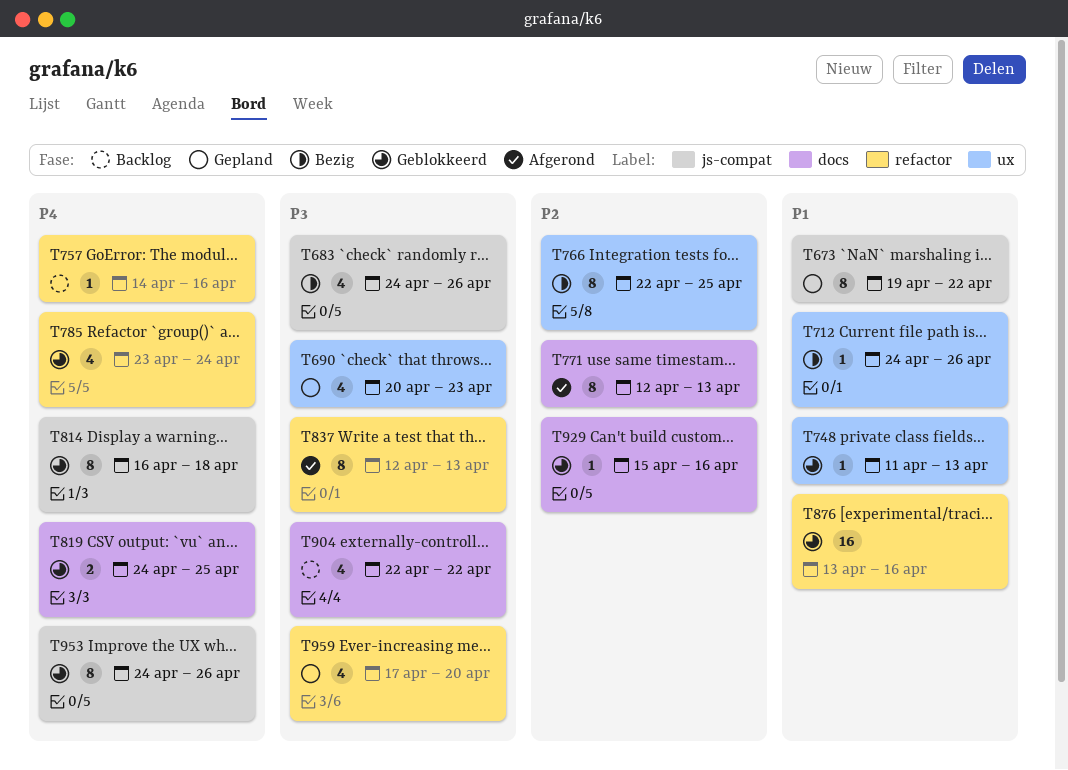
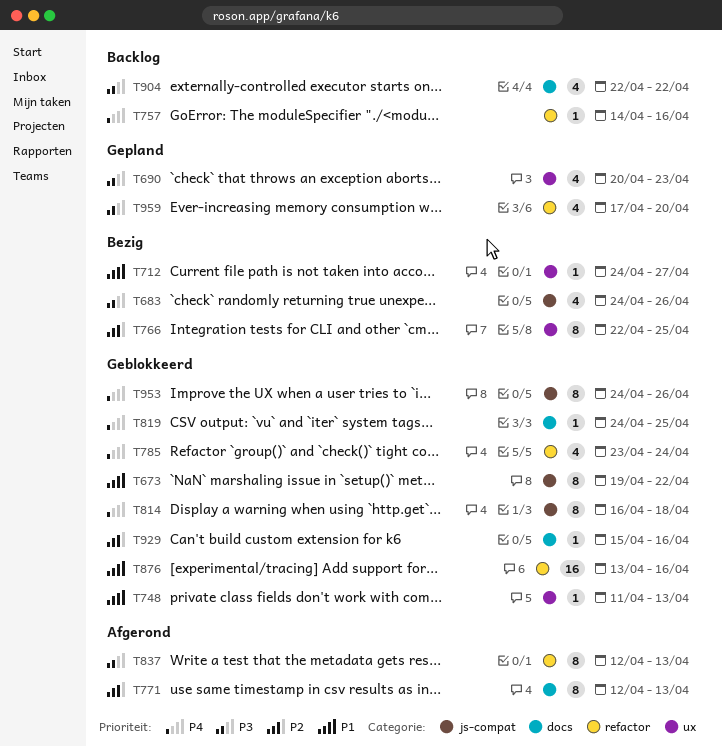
T673, status: Gepland -> Geblokkeerd
T712, due: Apr 26 -> Apr 27
T819, estimate: 2 -> 1

